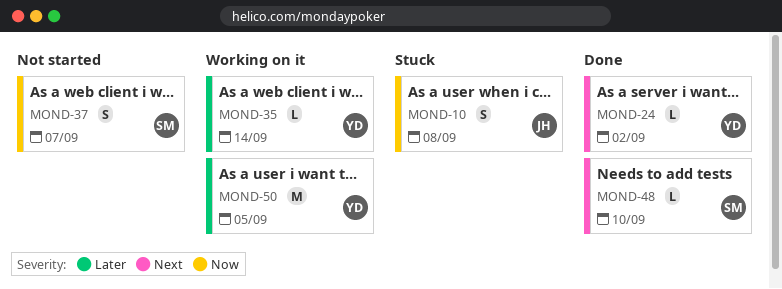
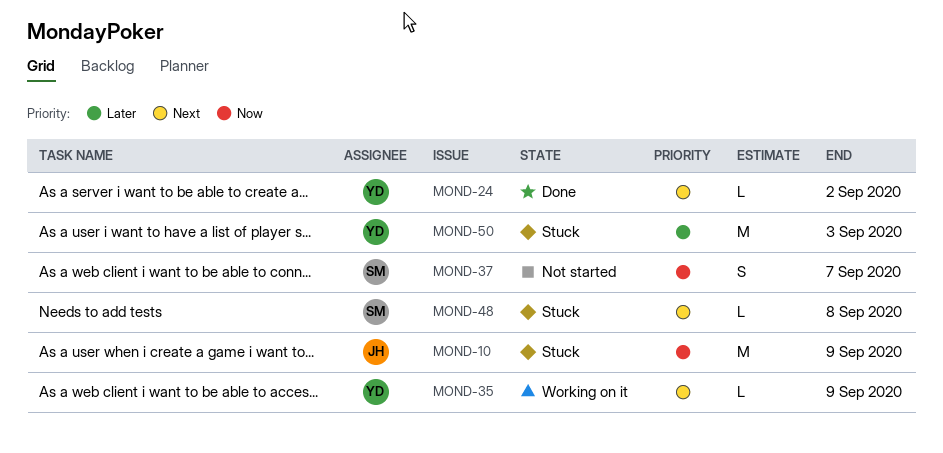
MOND-10, estimate: S -> M
MOND-10, due: Sep 8 -> Sep 9
MOND-35, priority: Later -> Next
MOND-35, due: Sep 14 -> Sep 9
MOND-48, status: Done -> Stuck
MOND-48, due: Sep 10 -> Sep 8
MOND-50, status: Working on it -> Stuck
MOND-50, due: Sep 5 -> Sep 3

